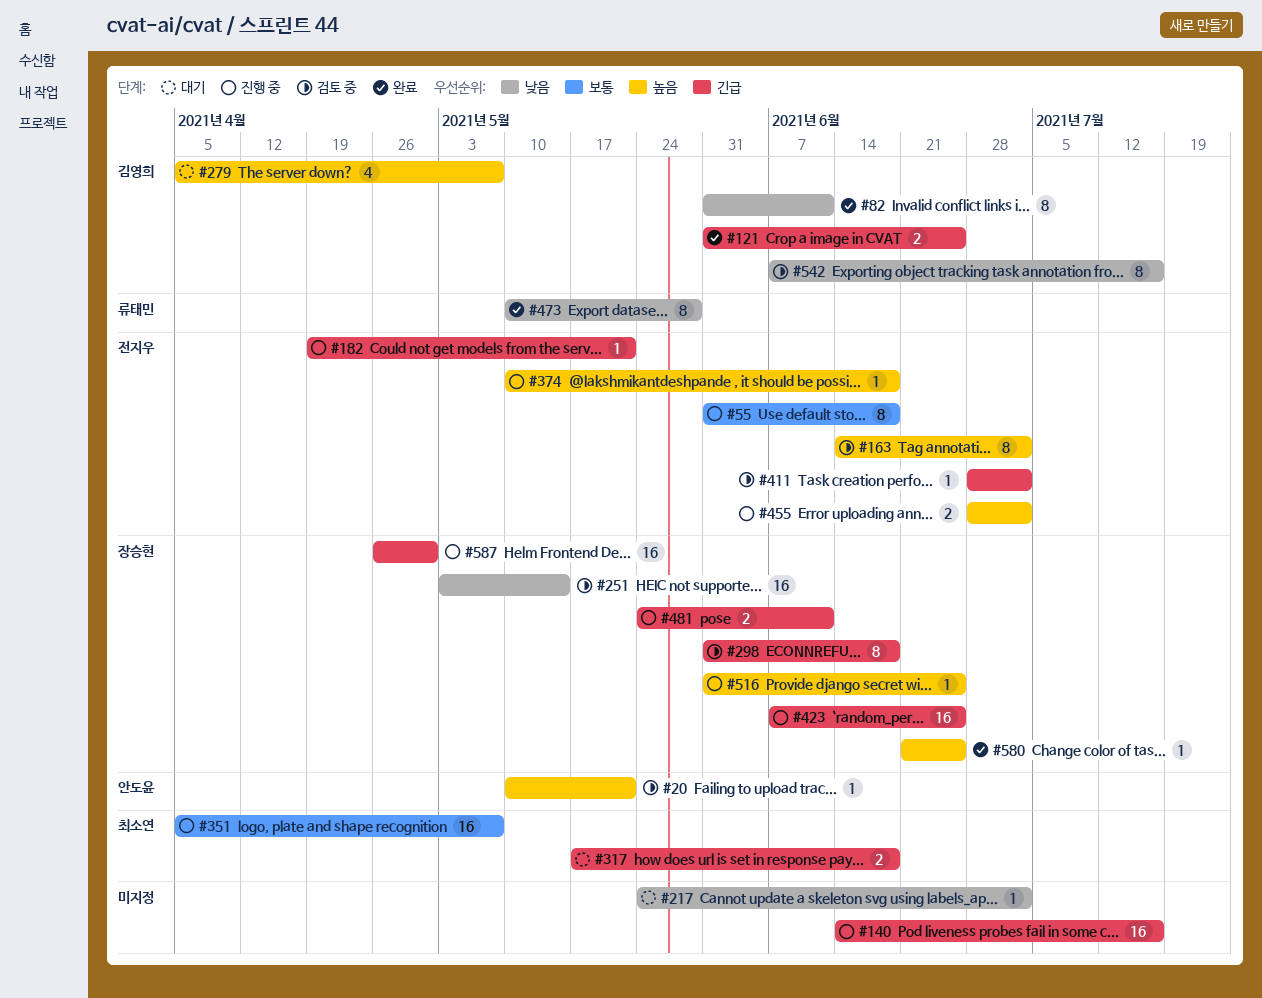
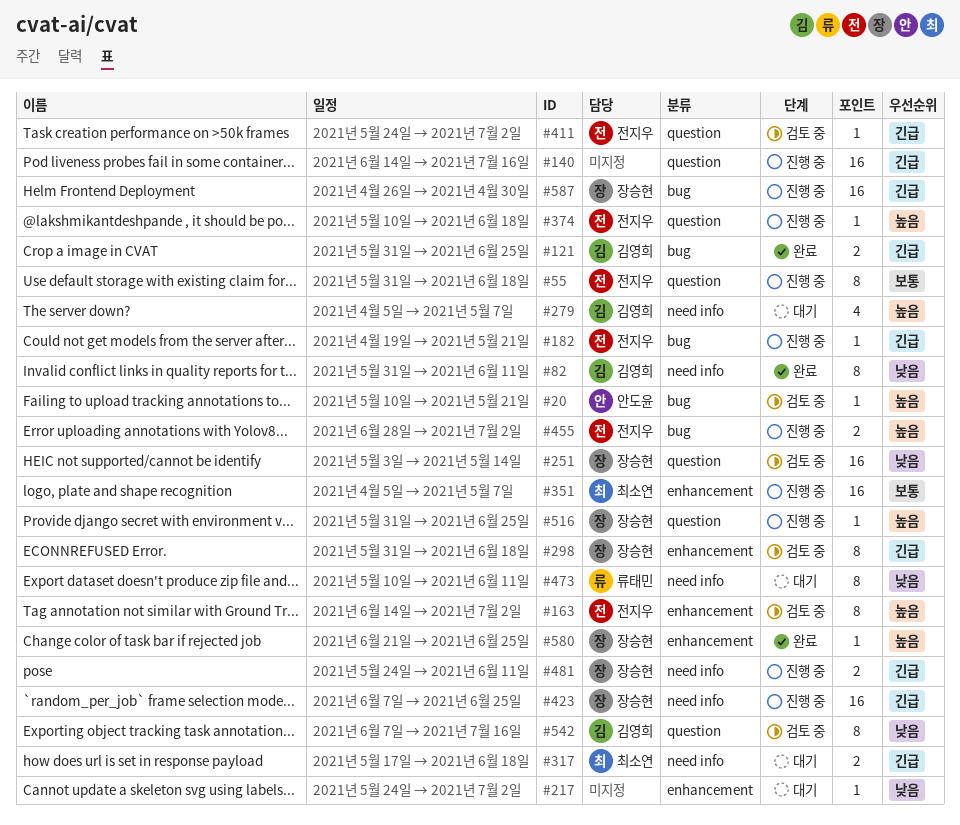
#411, start: Jun 28 -> May 24
#473, status: 완료 -> 대기
#473, due: May 28 -> Jun 11

